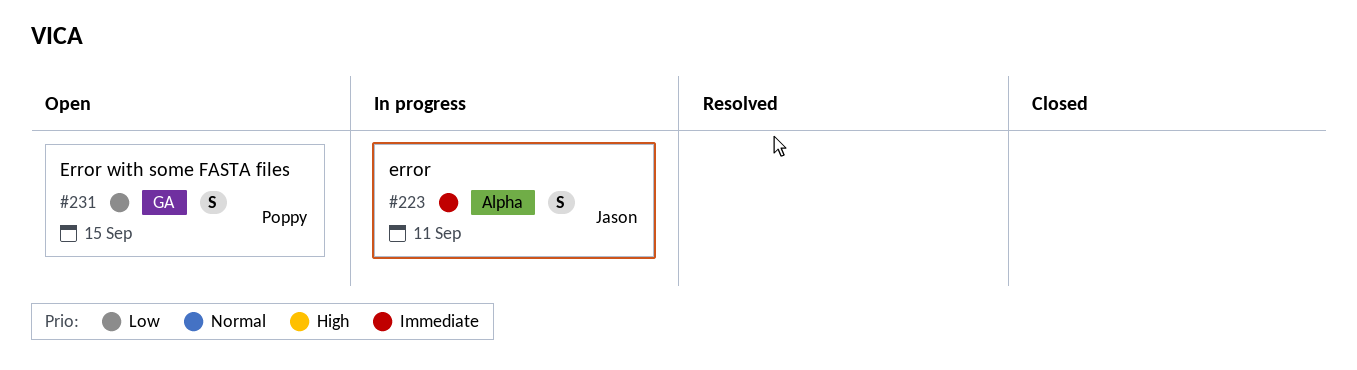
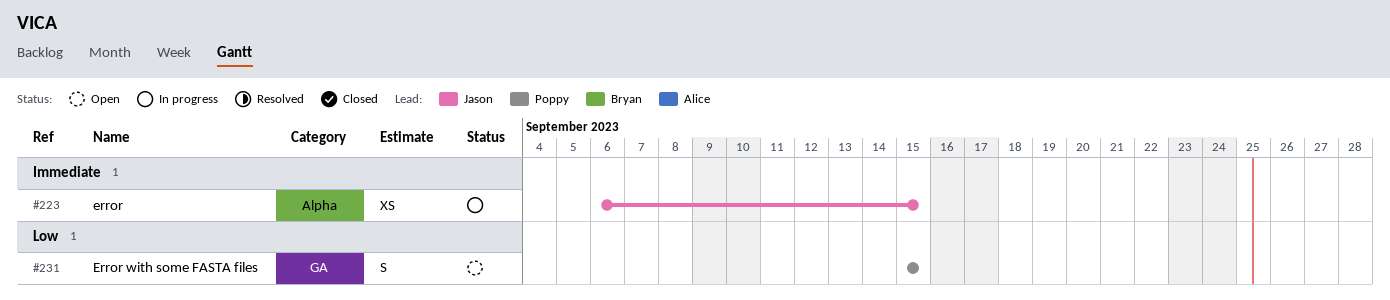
#223, estimate: S -> XS
#223, due: Sep 11 -> Sep 15

